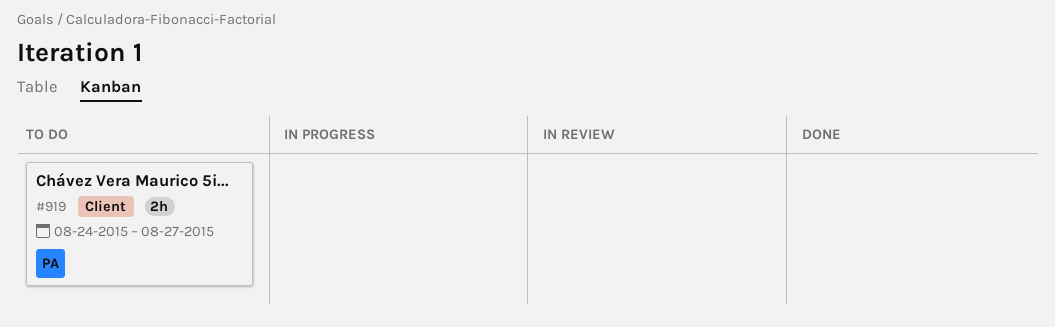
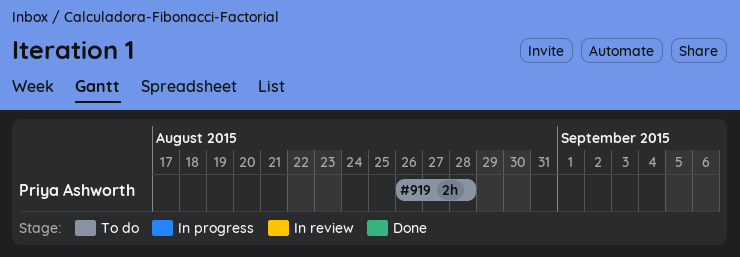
#919, start: Aug 24 -> Aug 26
#919, due: Aug 27 -> Aug 28

